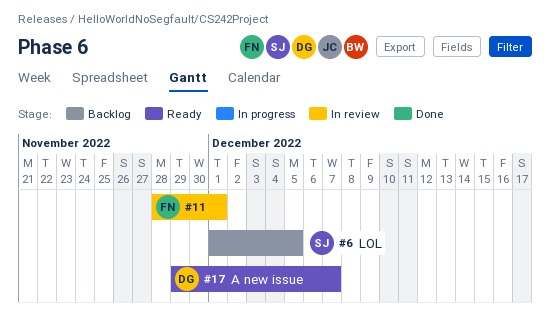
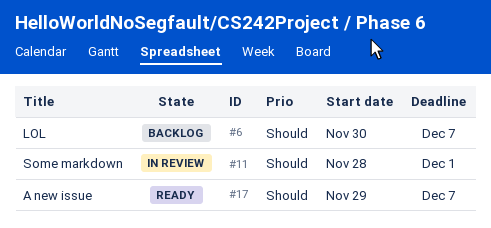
#6, start: Dec 1 -> Nov 30
#6, due: Dec 5 -> Dec 7

